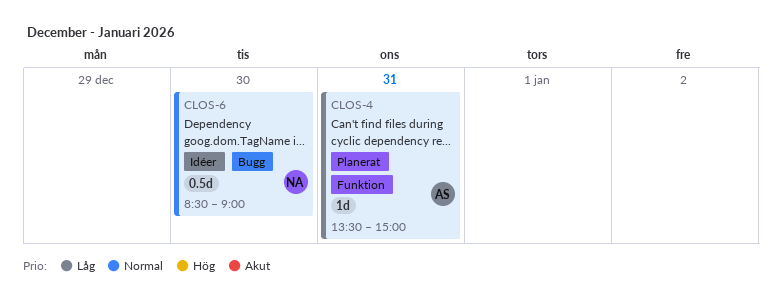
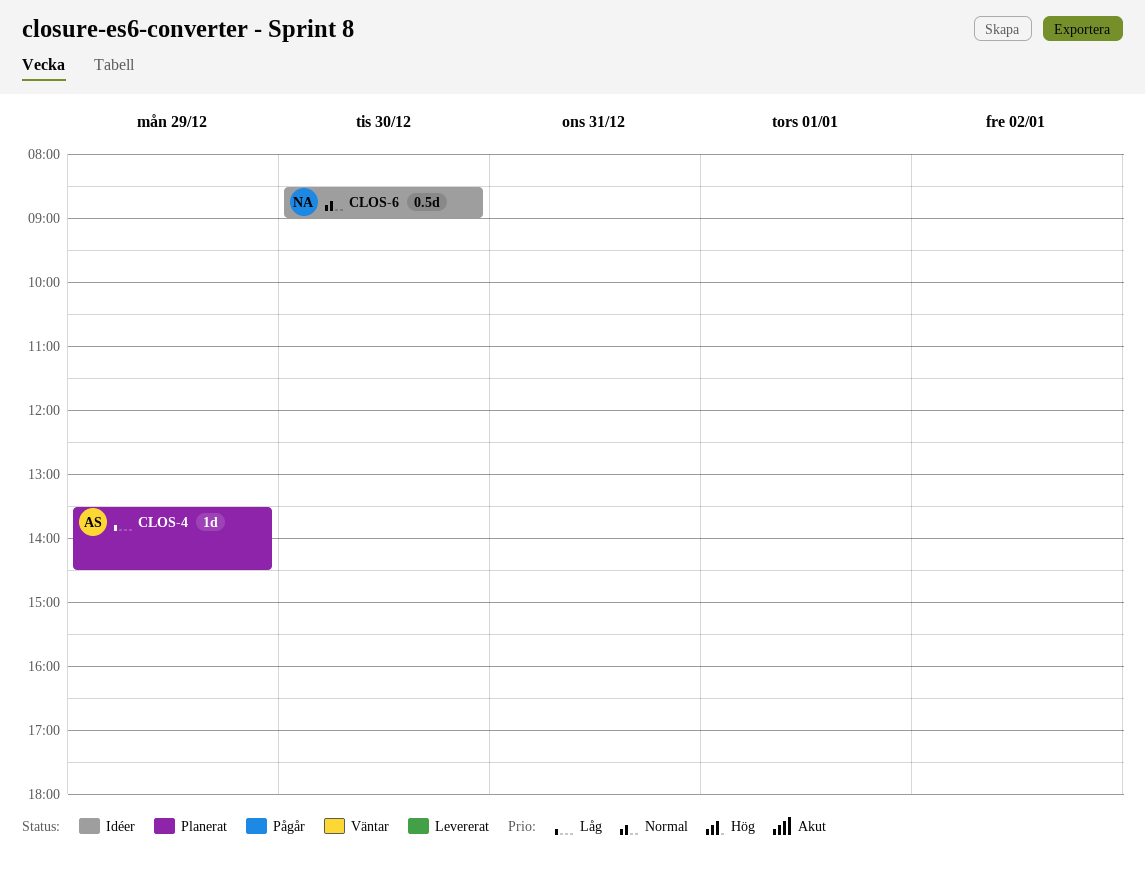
CLOS-4, day: Dec 31 -> Dec 29
CLOS-4, ends: 15:00 -> 14:30

